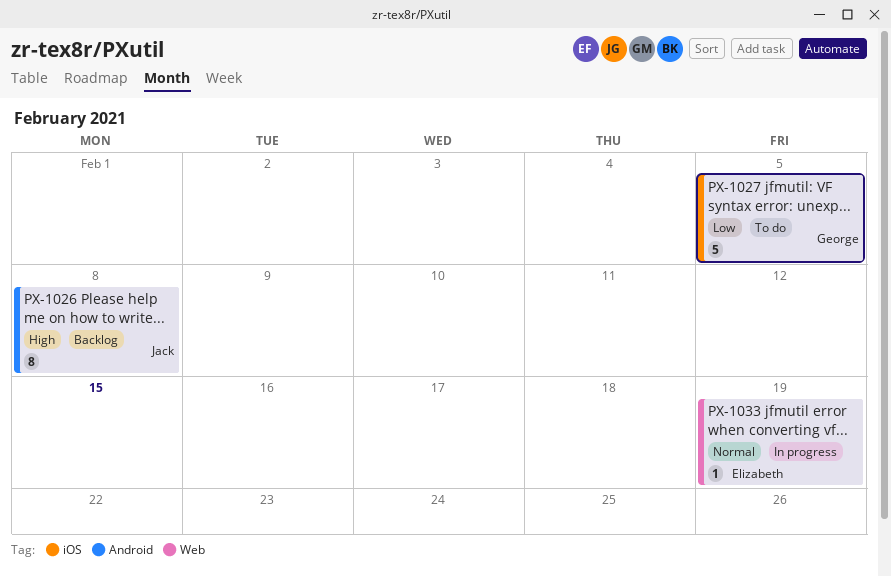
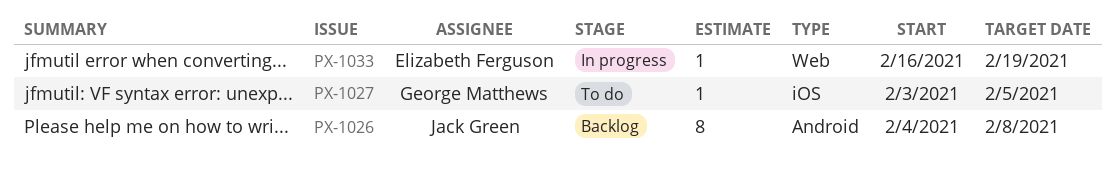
PX-1027, estimate: 5 -> 1

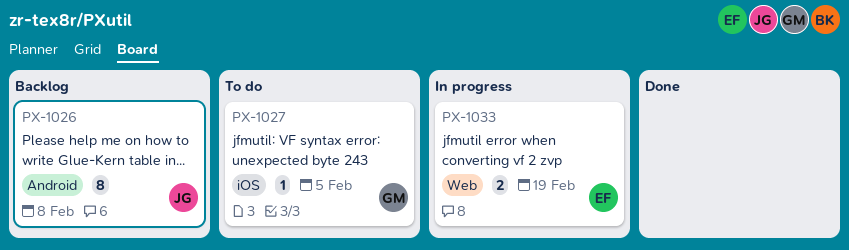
PX-1033, estimate: 1 -> 2

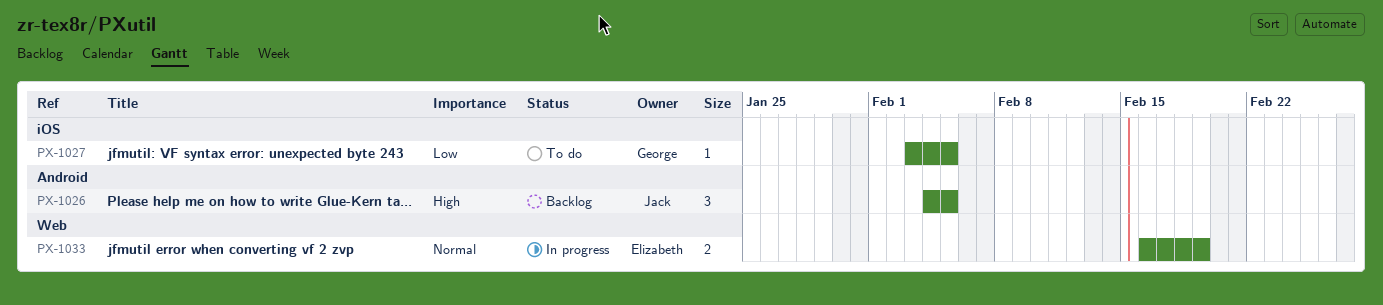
PX-1026, estimate: 8 -> 3
PX-1026, due: Feb 8 -> Feb 5

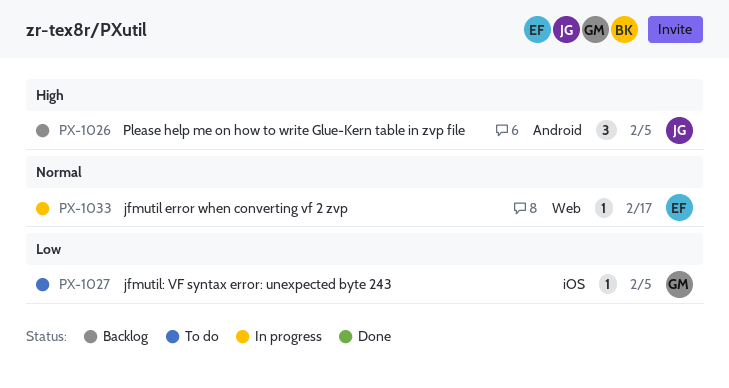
PX-1033, estimate: 2 -> 1
PX-1033, due: Feb 19 -> Feb 17

